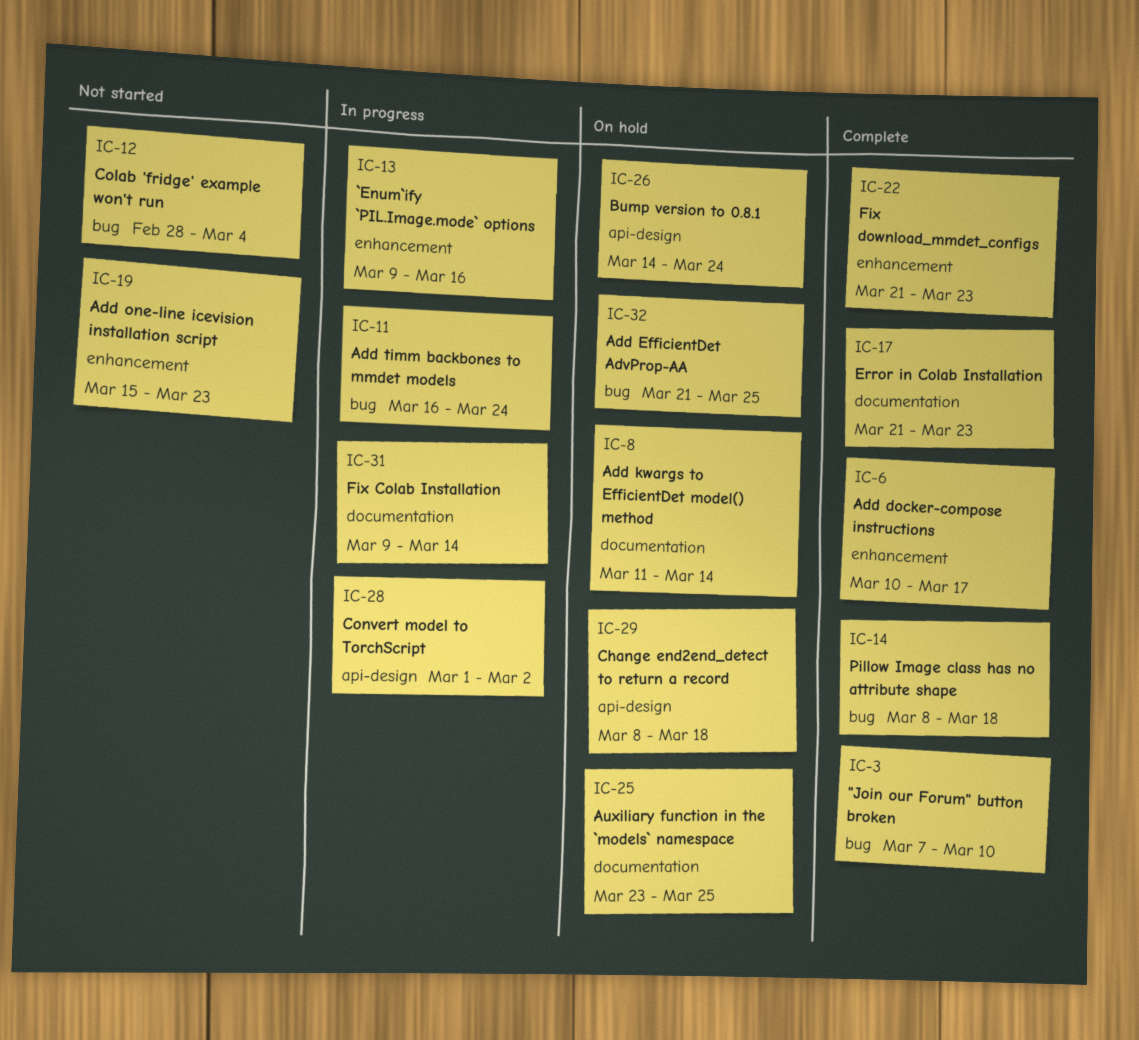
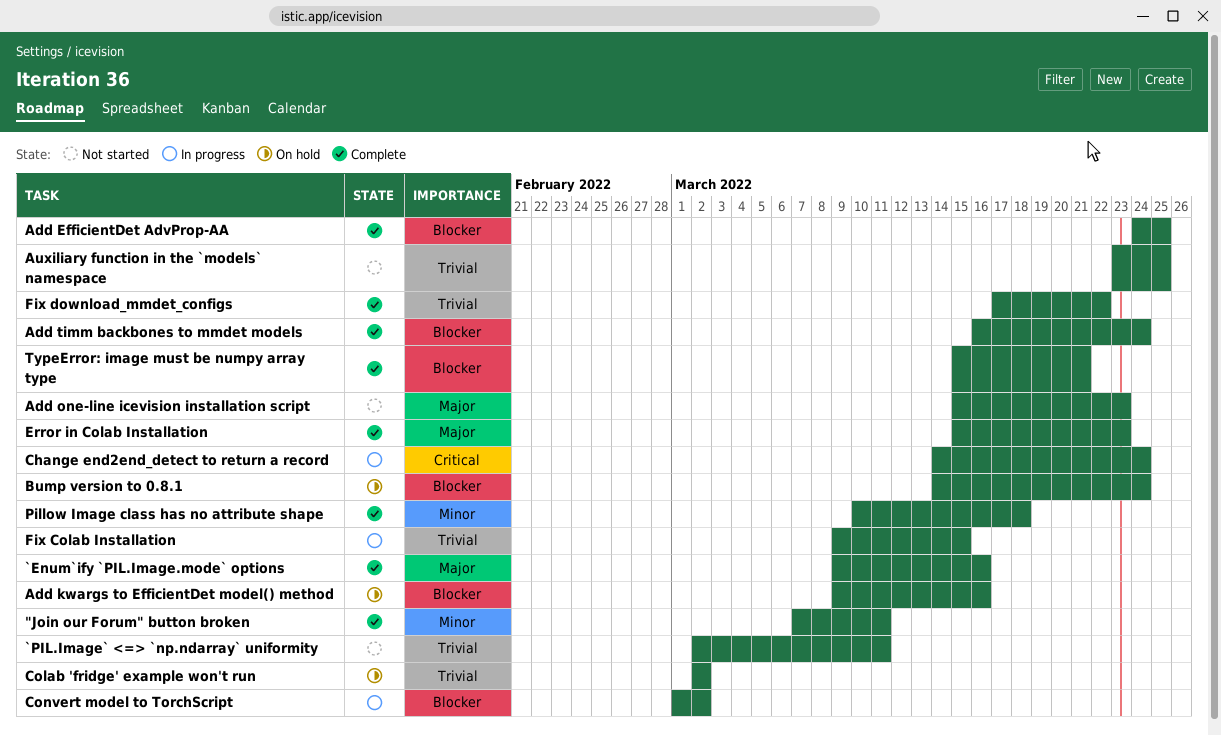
"Join our Forum" button broken, due: Mar 10 -> Mar 11
`Enum`ify `PIL.Image.mode` options, status: In progress -> Complete
`PIL.Image` <=> `np.ndarray` uniformity: none -> present
Add docker-compose instructions: present -> none
Add EfficientDet AdvProp-AA, status: On hold -> Complete
Add EfficientDet AdvProp-AA, start: Mar 21 -> Mar 24
Add kwargs to EfficientDet model() method, start: Mar 11 -> Mar 9
Add kwargs to EfficientDet model() method, due: Mar 14 -> Mar 16
Add timm backbones to mmdet models, status: In progress -> Complete
Auxiliary function in the `models` namespace, status: On hold -> Not started
Change end2end_detect to return a record, status: On hold -> In progress
Change end2end_detect to return a record, start: Mar 8 -> Mar 14
Change end2end_detect to return a record, due: Mar 18 -> Mar 24
Colab 'fridge' example won't run, status: Not started -> On hold
Colab 'fridge' example won't run, start: Feb 28 -> Mar 2
Colab 'fridge' example won't run, due: Mar 4 -> Mar 2
Error in Colab Installation, start: Mar 21 -> Mar 15
Fix Colab Installation, due: Mar 14 -> Mar 15
Fix download_mmdet_configs, start: Mar 21 -> Mar 17
Fix download_mmdet_configs, due: Mar 23 -> Mar 22
Pillow Image class has no attribute shape, start: Mar 8 -> Mar 10
TypeError: image must be numpy array type: none -> present

